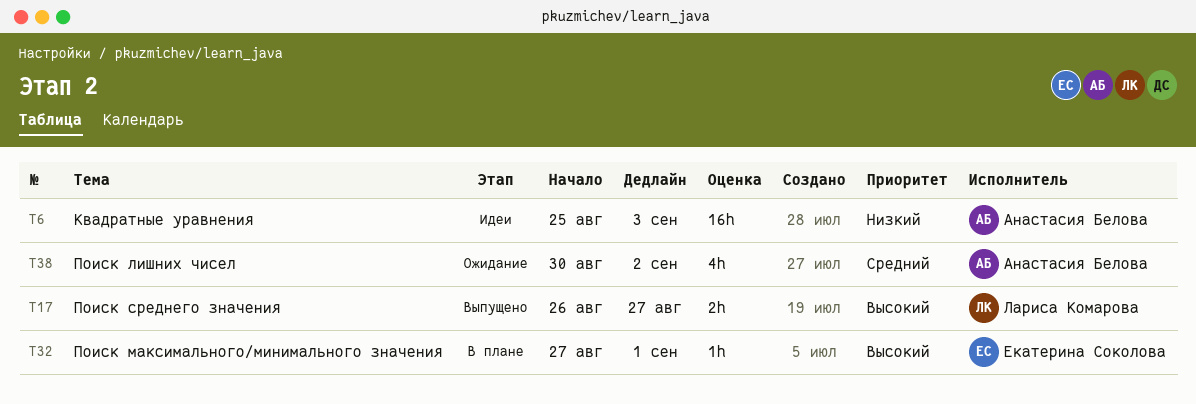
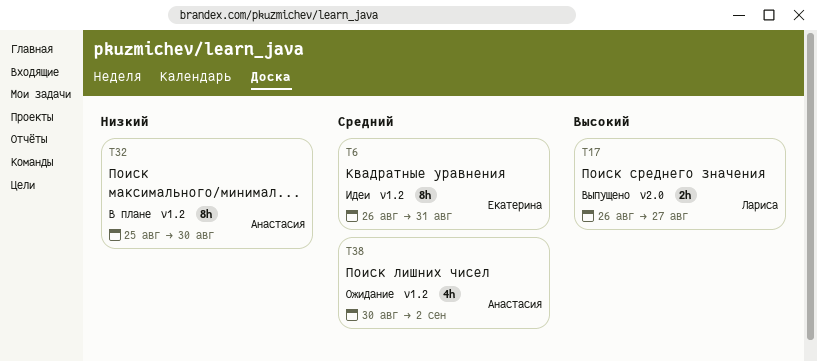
T6, owner: Анастасия Белова -> Екатерина Соколова
T6, priority: Низкий -> Средний
T6, estimate: 16h -> 8h
T6, start: Aug 25 -> Aug 26
T6, due: Sep 3 -> Aug 31
T32, owner: Екатерина Соколова -> Анастасия Белова
T32, priority: Высокий -> Низкий
T32, estimate: 1h -> 8h
T32, start: Aug 27 -> Aug 25
T32, due: Sep 1 -> Aug 30

